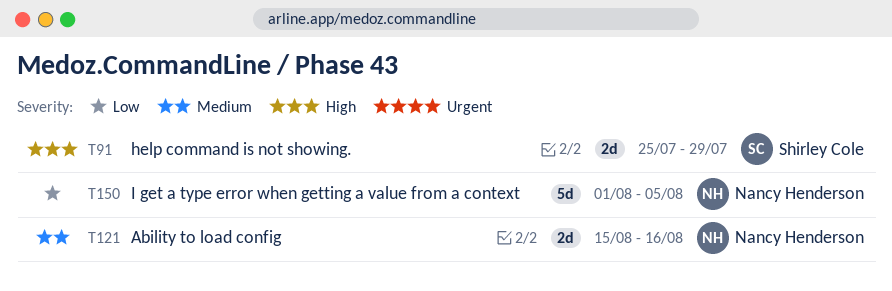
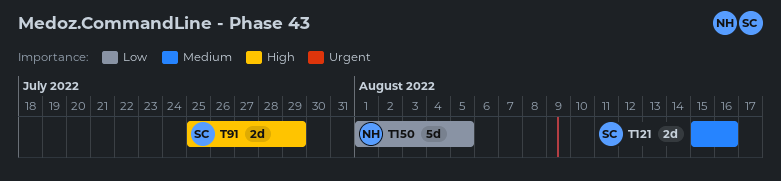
T121, owner: Nancy Henderson -> Shirley Cole

